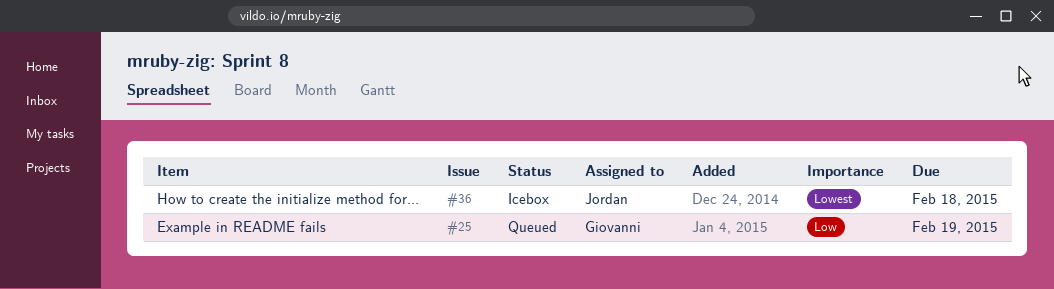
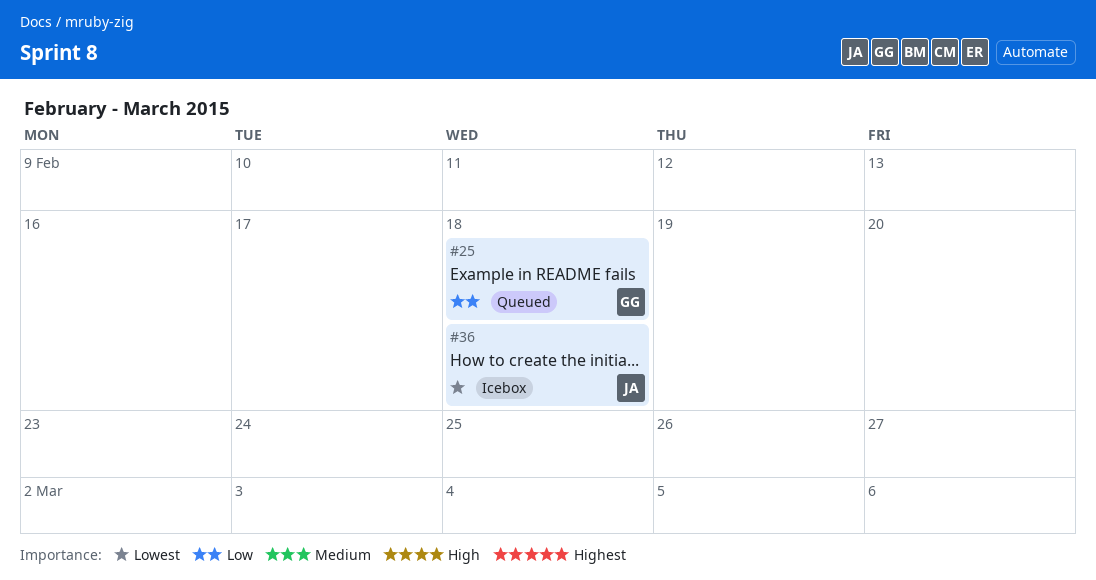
#25, due: Feb 19 -> Feb 18

